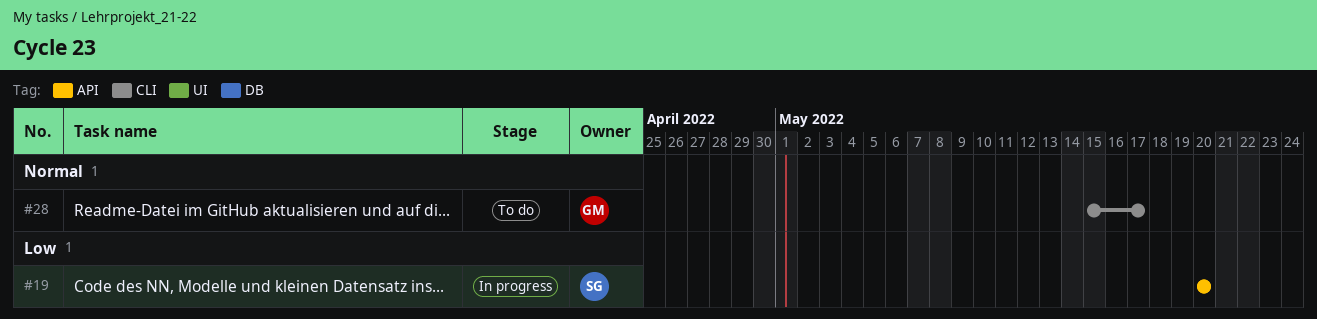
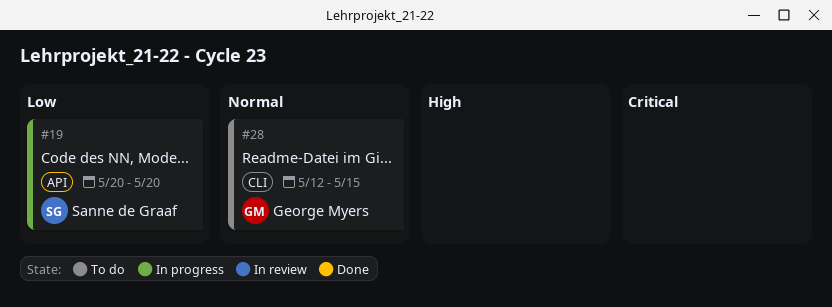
#28, start: May 15 -> May 12
#28, due: May 17 -> May 15

